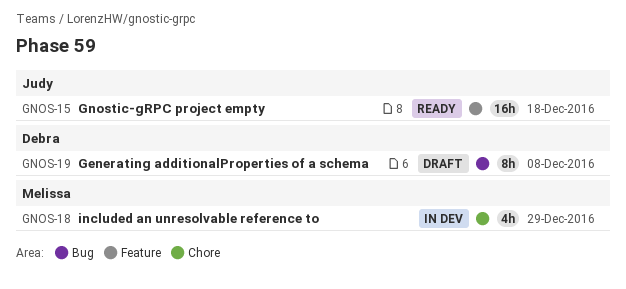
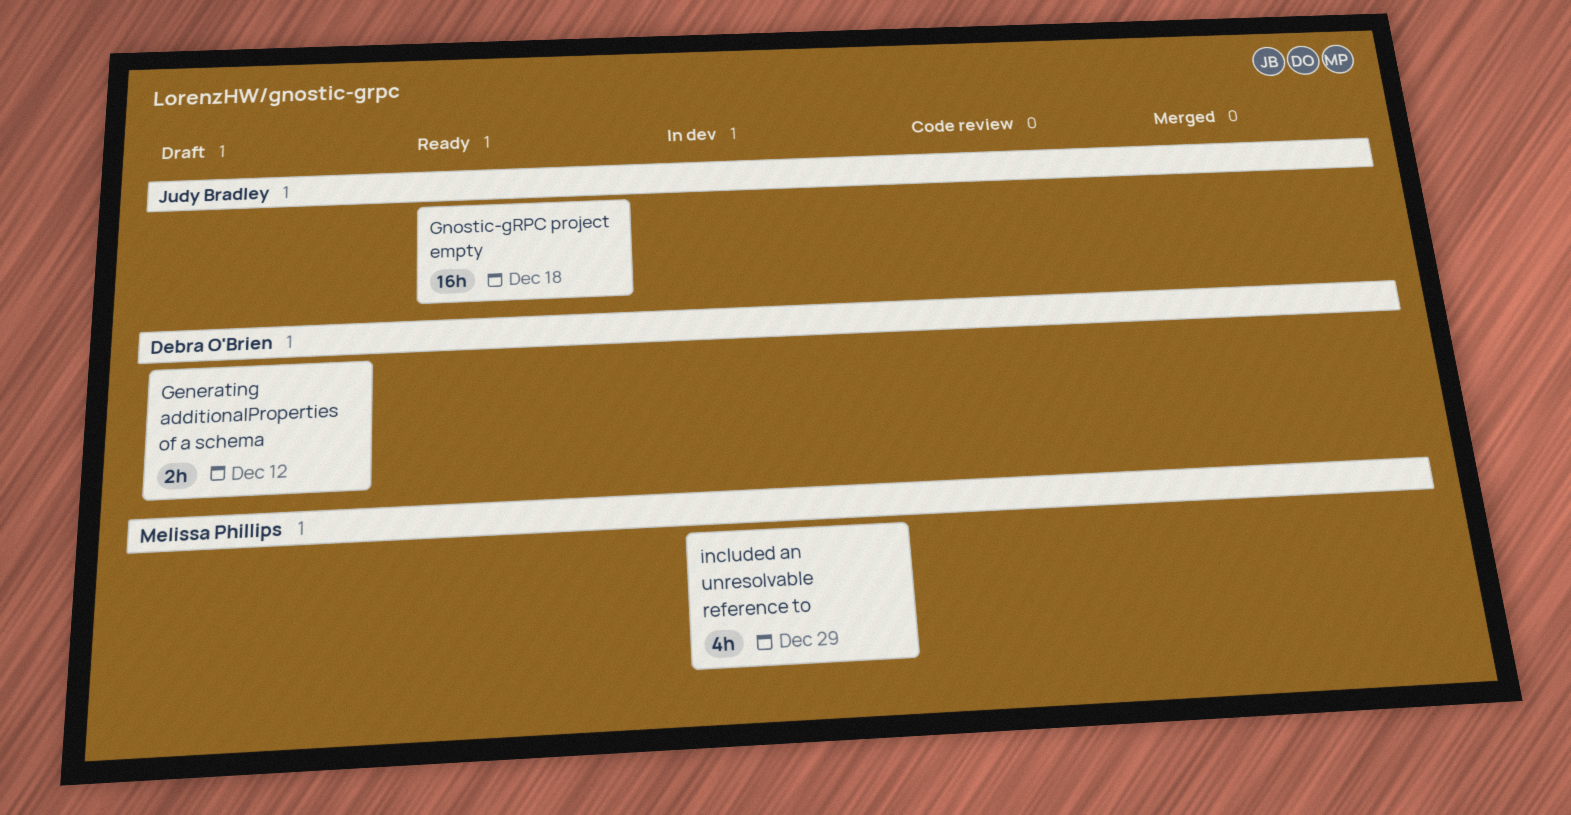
Generating additionalProperties of a schema, estimate: 8h -> 2h
Generating additionalProperties of a schema, due: Dec 8 -> Dec 12

